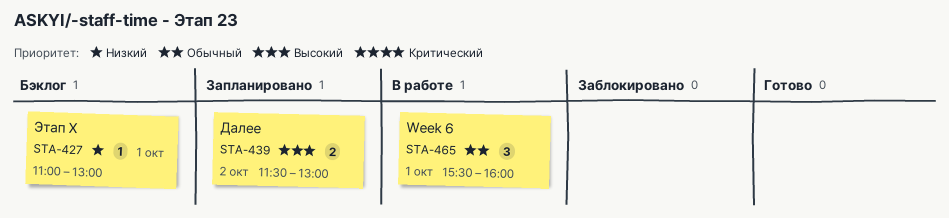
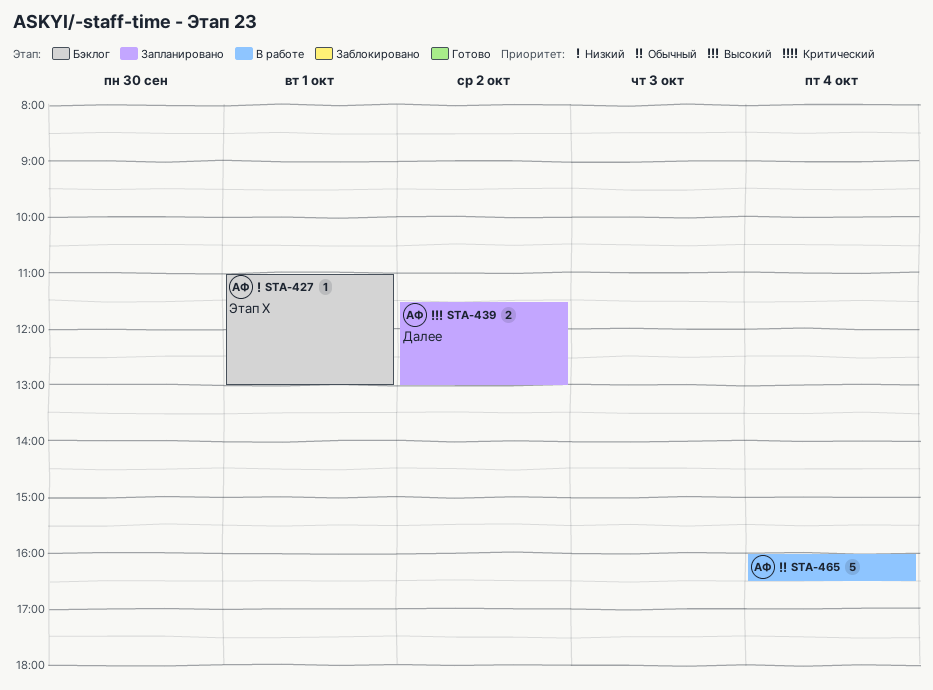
STA-465, estimate: 3 -> 5
STA-465, day: Oct 1 -> Oct 4
STA-465, begins: 15:30 -> 16:00
STA-465, ends: 16:00 -> 16:30

